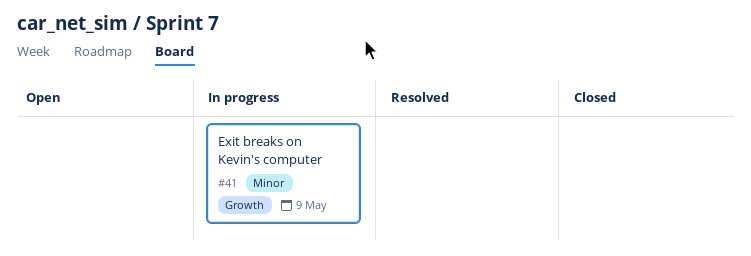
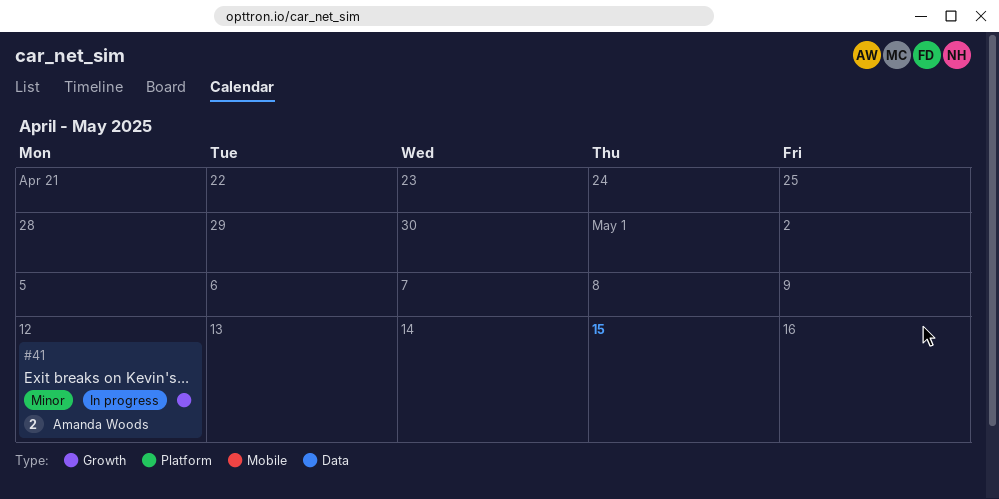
#41, due: May 9 -> May 12

